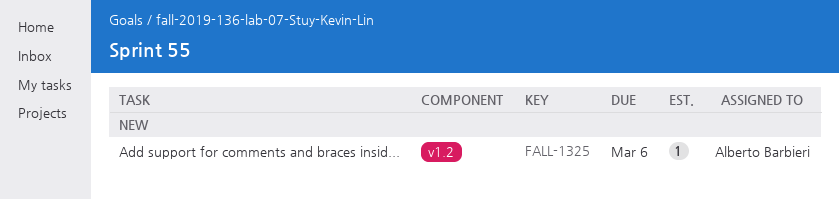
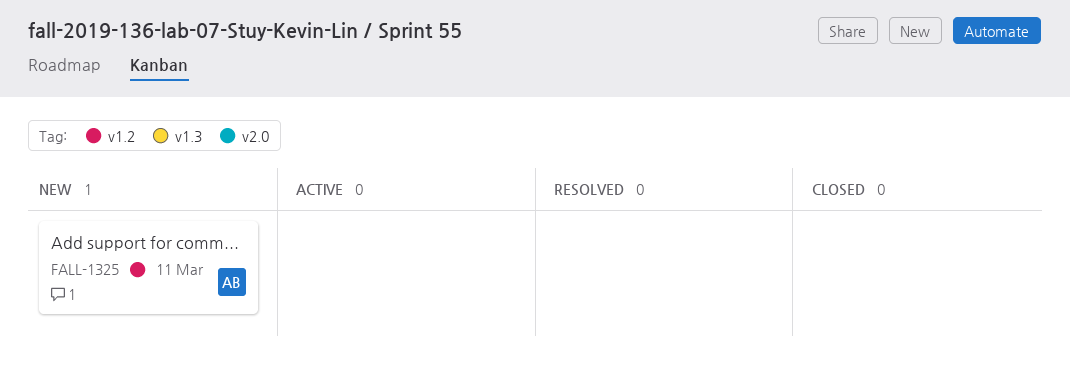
FALL-1325, due: Mar 6 -> Mar 11

